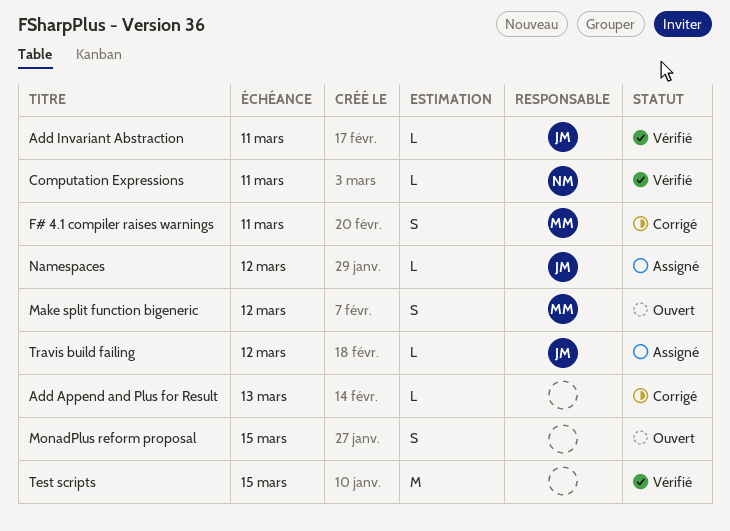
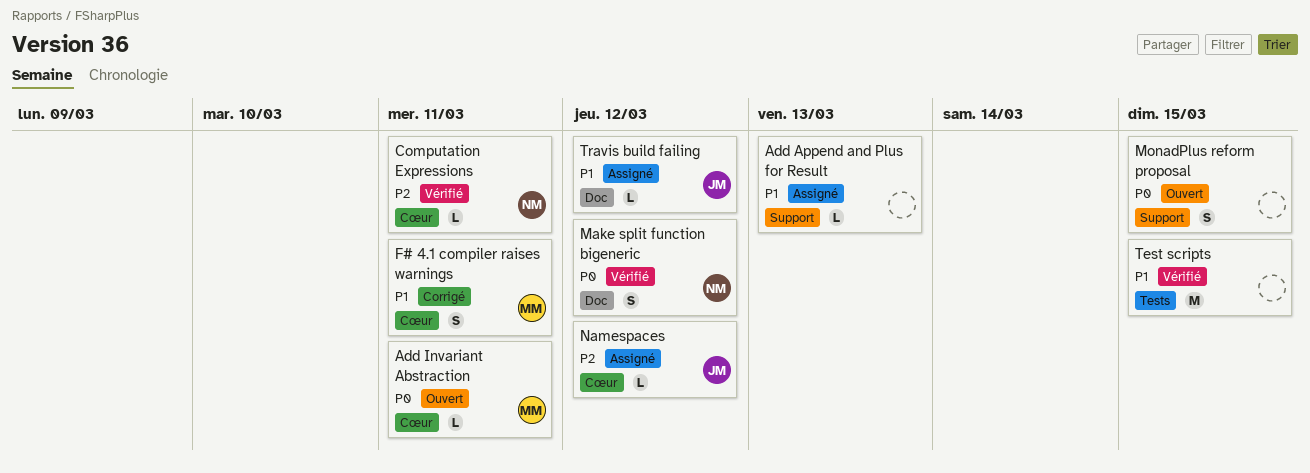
Add Append and Plus for Result, status: Corrigé -> Assigné
Add Invariant Abstraction, status: Vérifié -> Ouvert
Add Invariant Abstraction, owner: JM -> MM
Make split function bigeneric, status: Ouvert -> Vérifié
Make split function bigeneric, owner: MM -> NM

